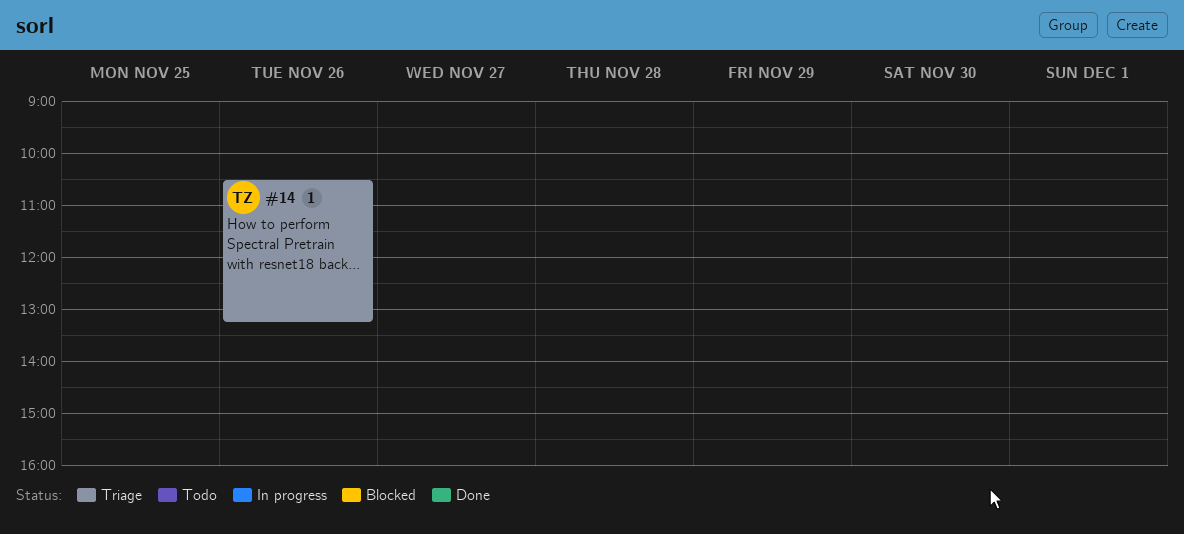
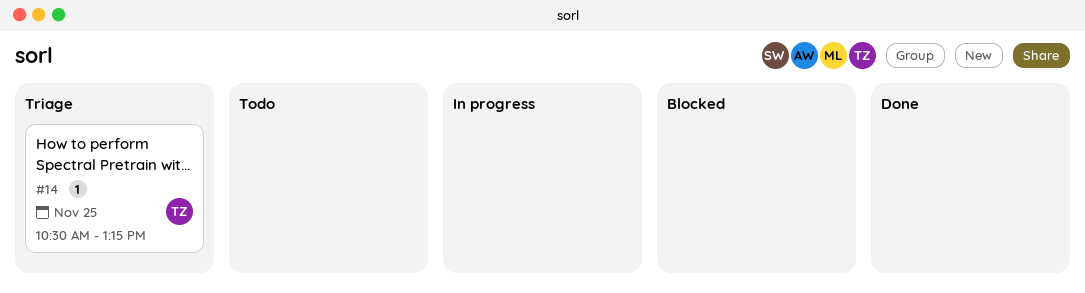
#14, day: Nov 26 -> Nov 25

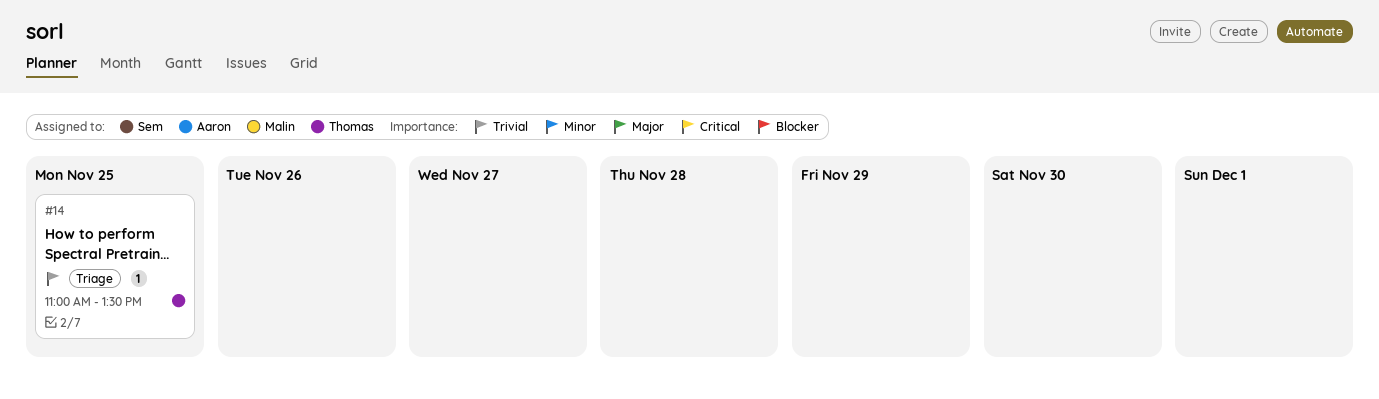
#14, begins: 10:30 -> 11:00
#14, ends: 13:15 -> 13:30

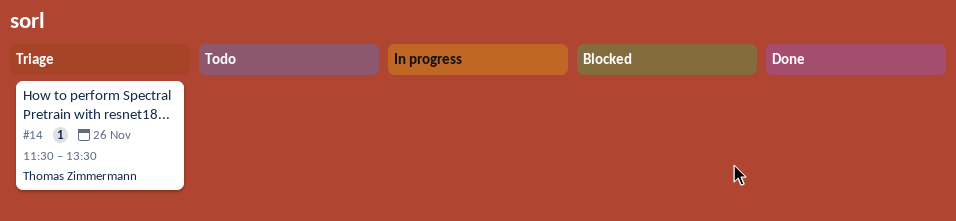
#14, day: Nov 25 -> Nov 26
#14, begins: 11:00 -> 11:30

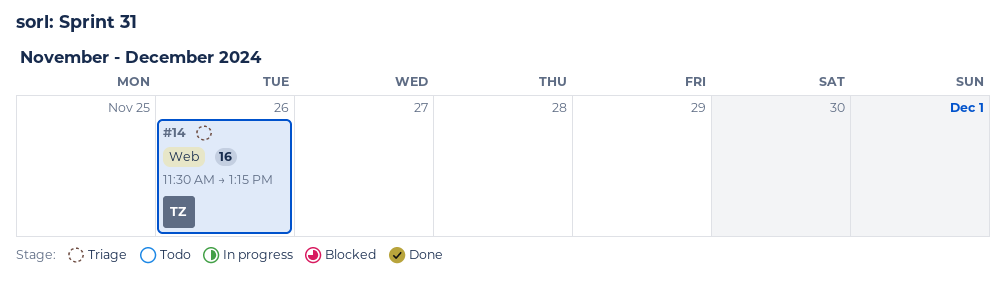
#14, estimate: 1 -> 16
#14, ends: 13:30 -> 13:15

